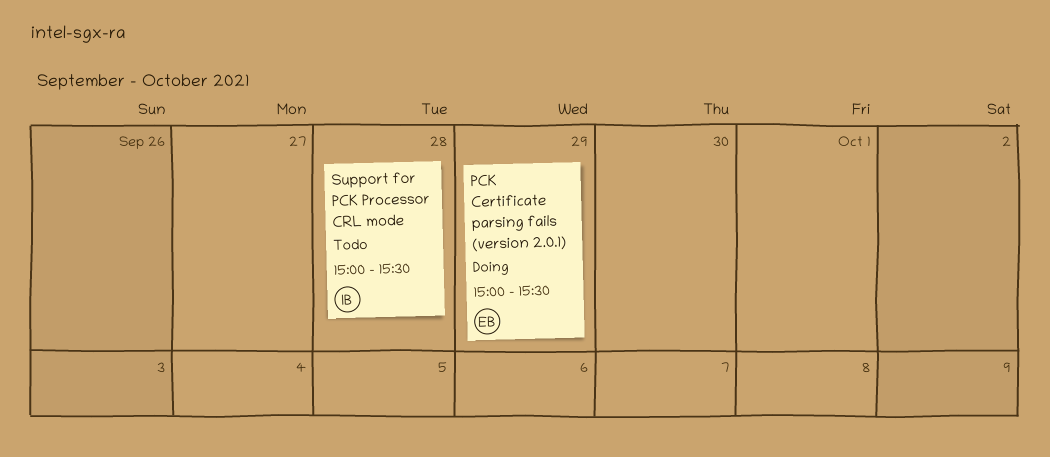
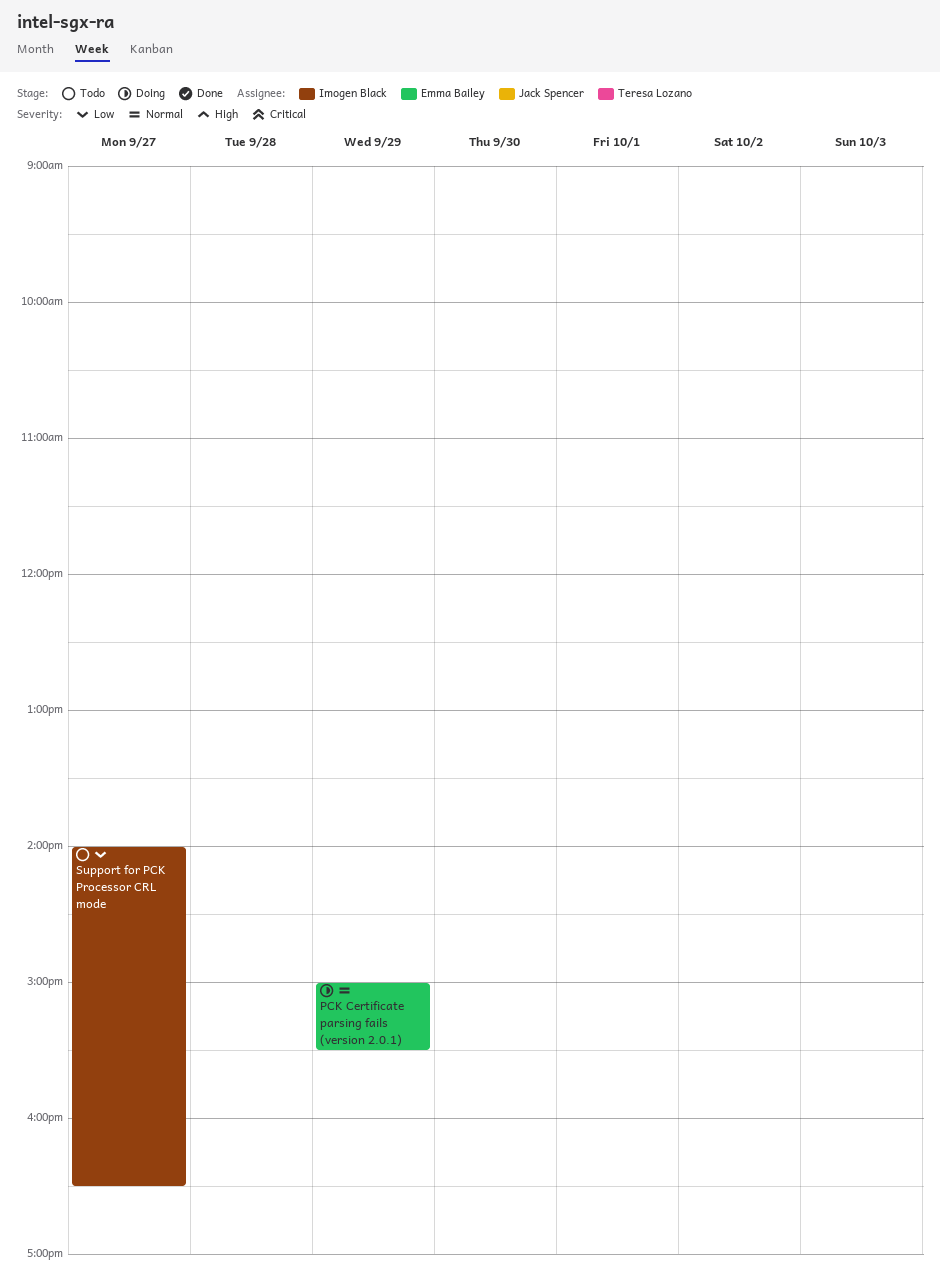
Support for PCK Processor CRL mode, day: Sep 28 -> Sep 27
Support for PCK Processor CRL mode, begins: 15:00 -> 14:00
Support for PCK Processor CRL mode, ends: 15:30 -> 16:30

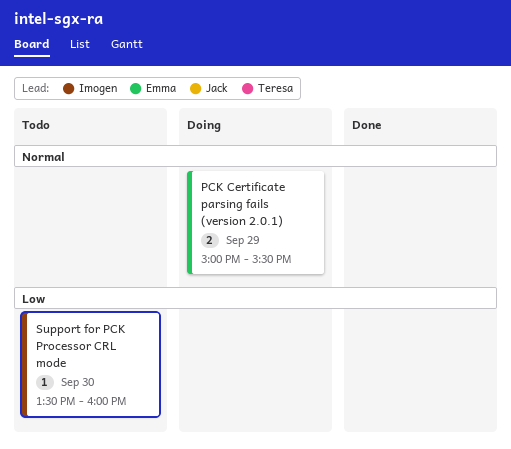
Support for PCK Processor CRL mode, day: Sep 27 -> Sep 30
Support for PCK Processor CRL mode, begins: 14:00 -> 13:30
Support for PCK Processor CRL mode, ends: 16:30 -> 16:00

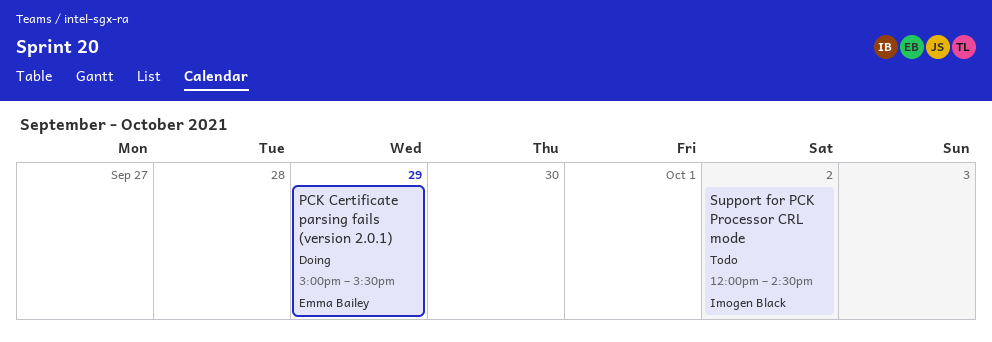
Support for PCK Processor CRL mode, day: Sep 30 -> Oct 2
Support for PCK Processor CRL mode, begins: 13:30 -> 12:00
Support for PCK Processor CRL mode, ends: 16:00 -> 14:30

